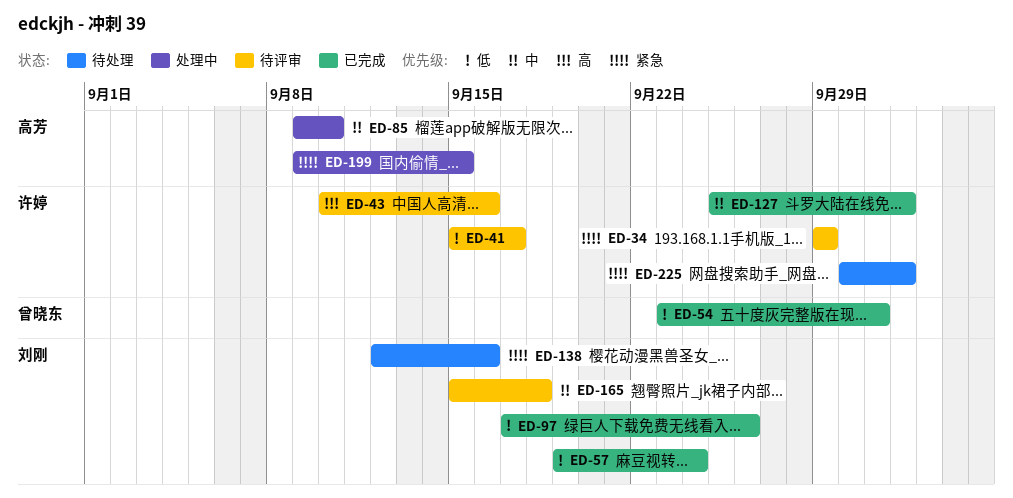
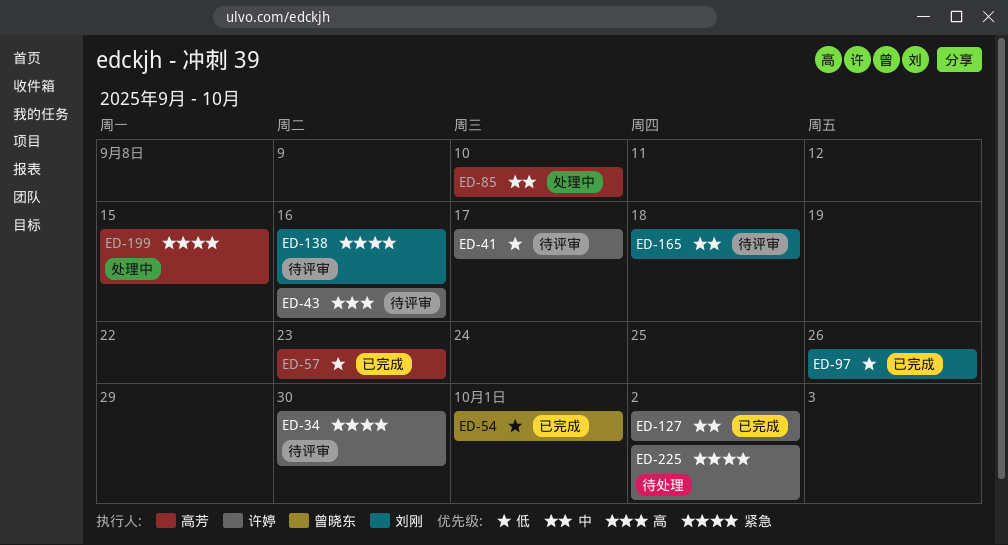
ED-34, due: Sep 29 -> Sep 30
ED-57, owner: 刘刚 -> 高芳
ED-57, due: Sep 24 -> Sep 23
ED-138, status: 待处理 -> 待评审

